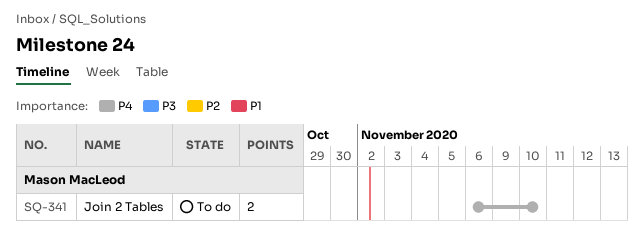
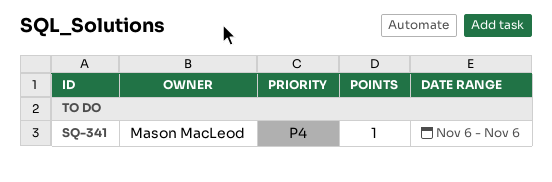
SQ-341, estimate: 2 -> 1
SQ-341, due: Nov 10 -> Nov 6

